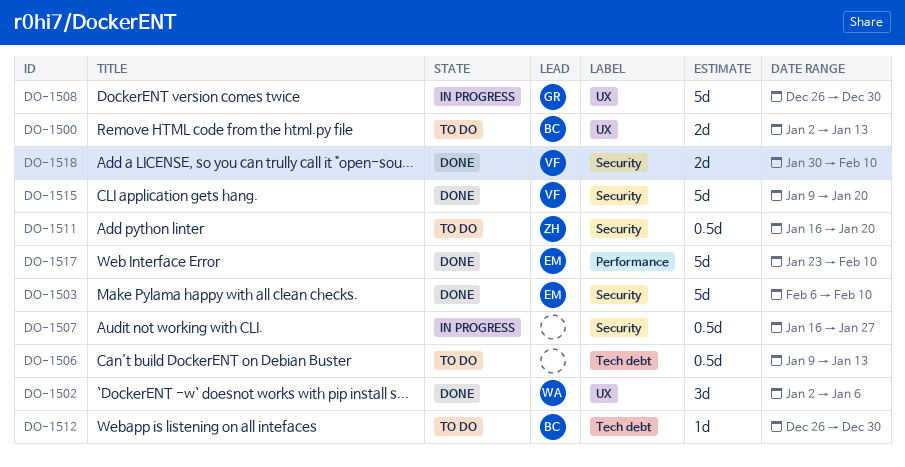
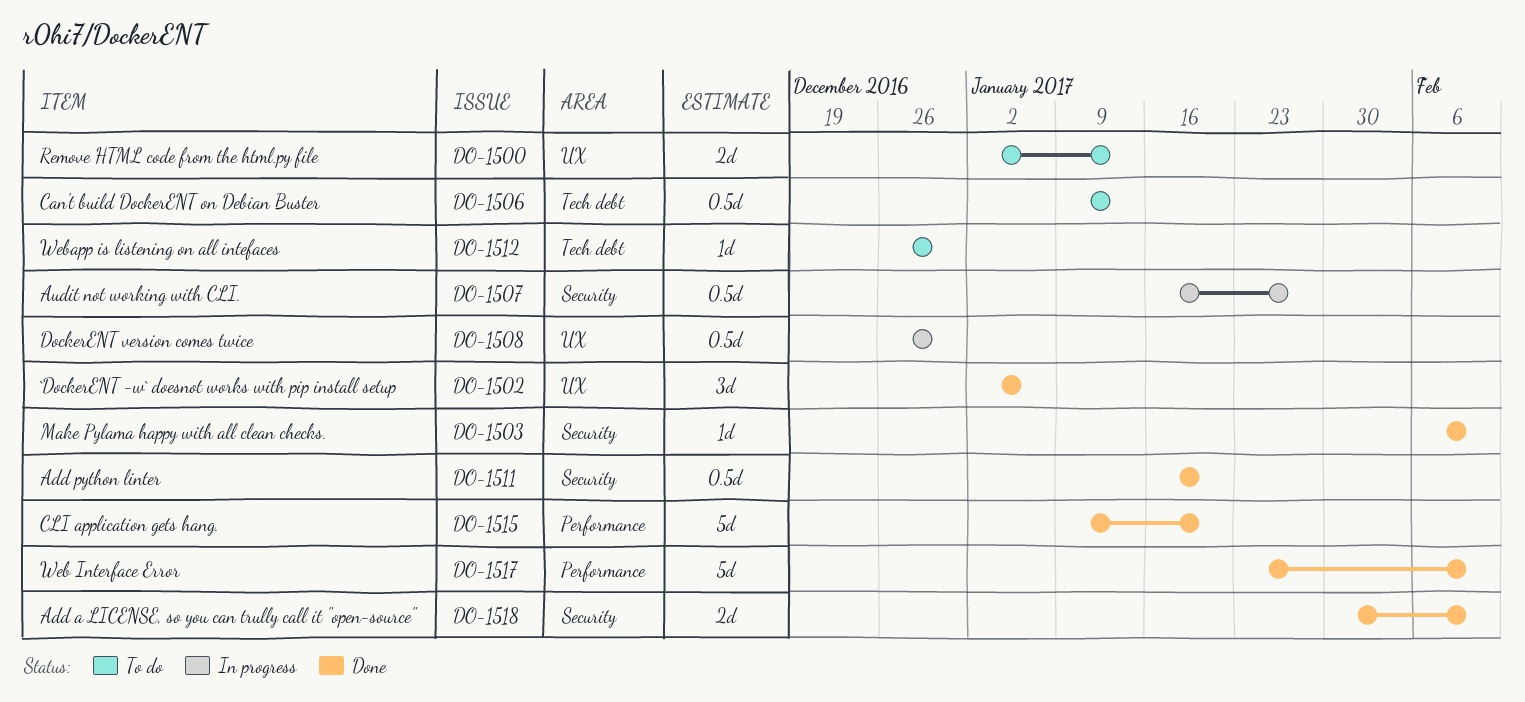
DO-1503, estimate: 5d -> 1d
DO-1508, estimate: 5d -> 0.5d
DO-1511, status: To do -> Done
DO-1515, label: Security -> Performance

